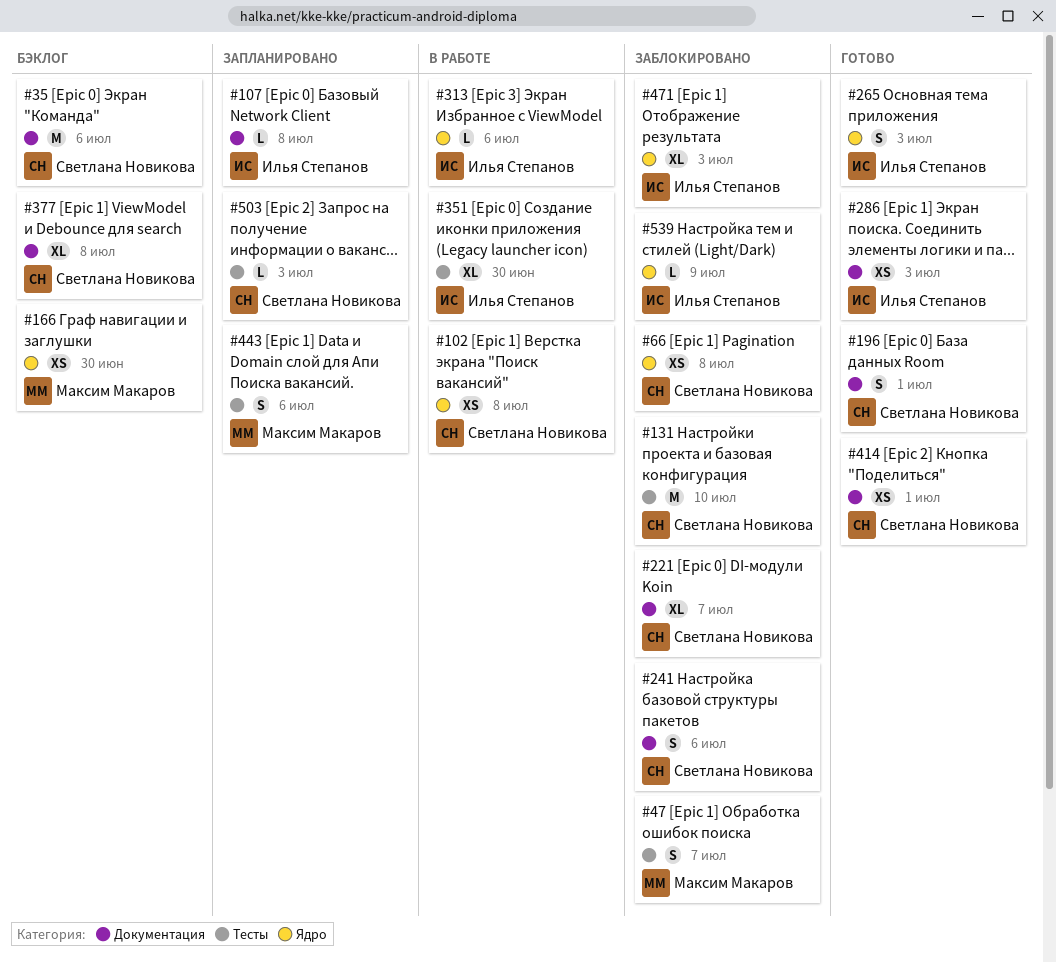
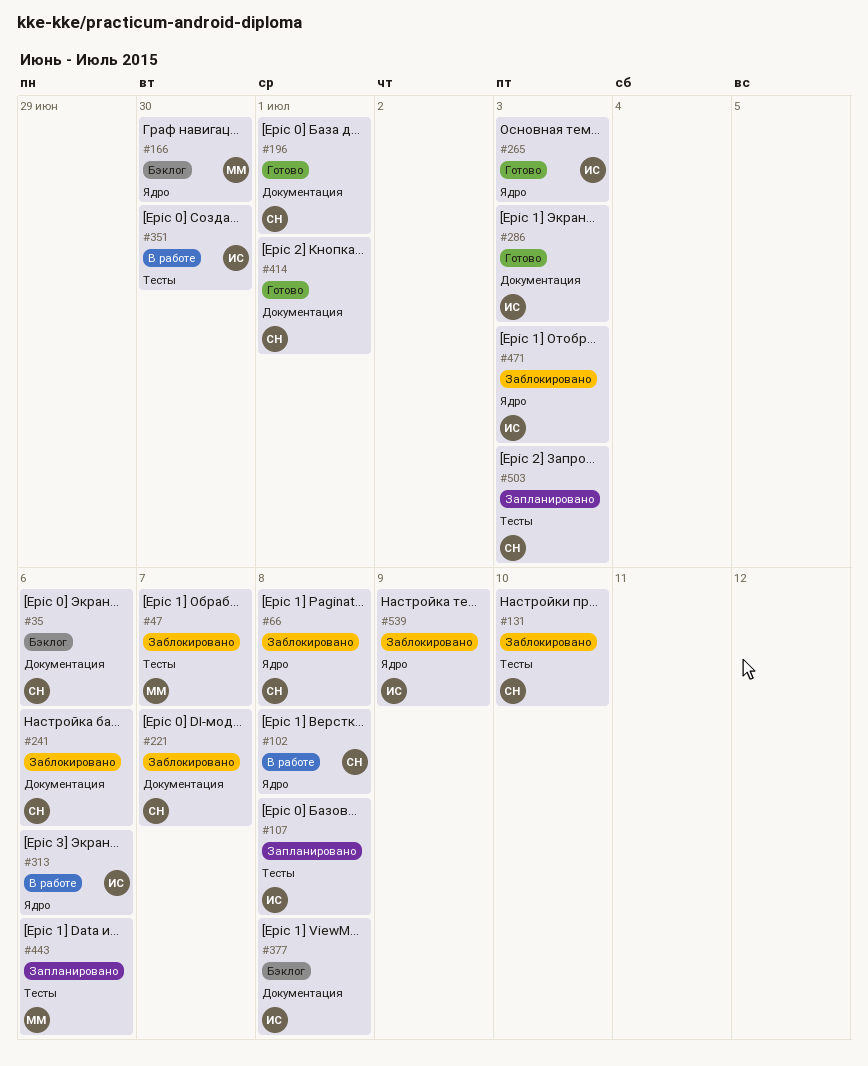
#107, label: Документация -> Тесты
#377, owner: Светлана Новикова -> Илья Степанов

